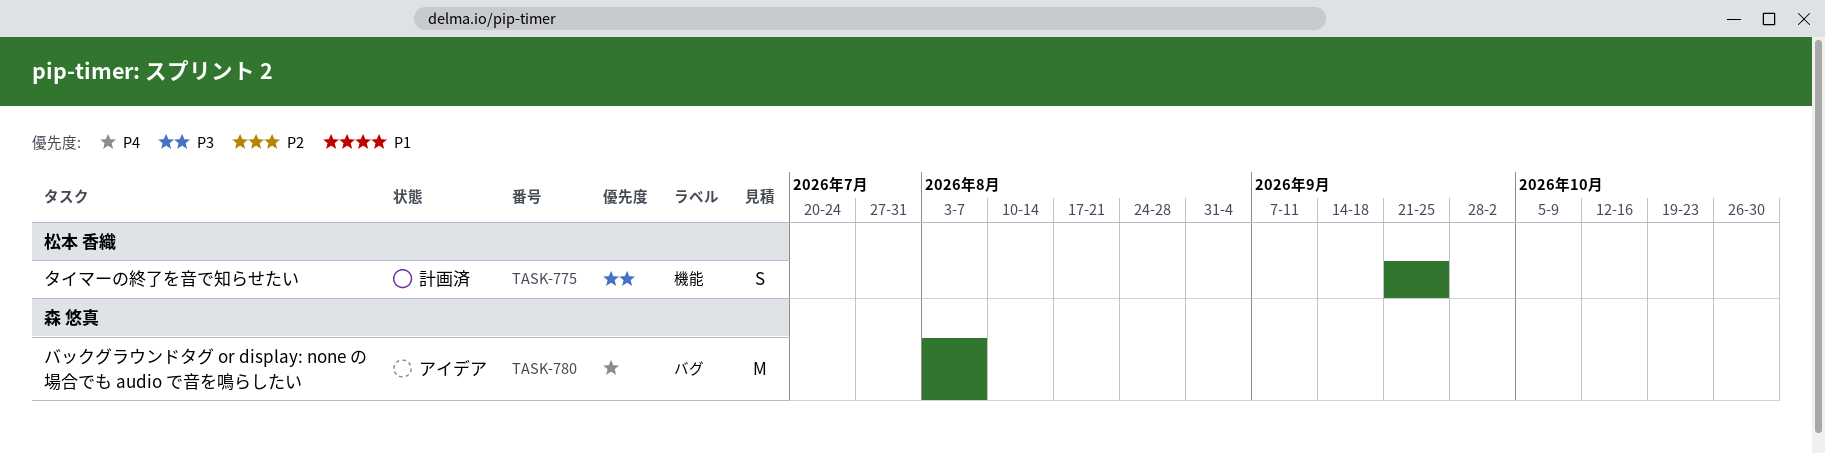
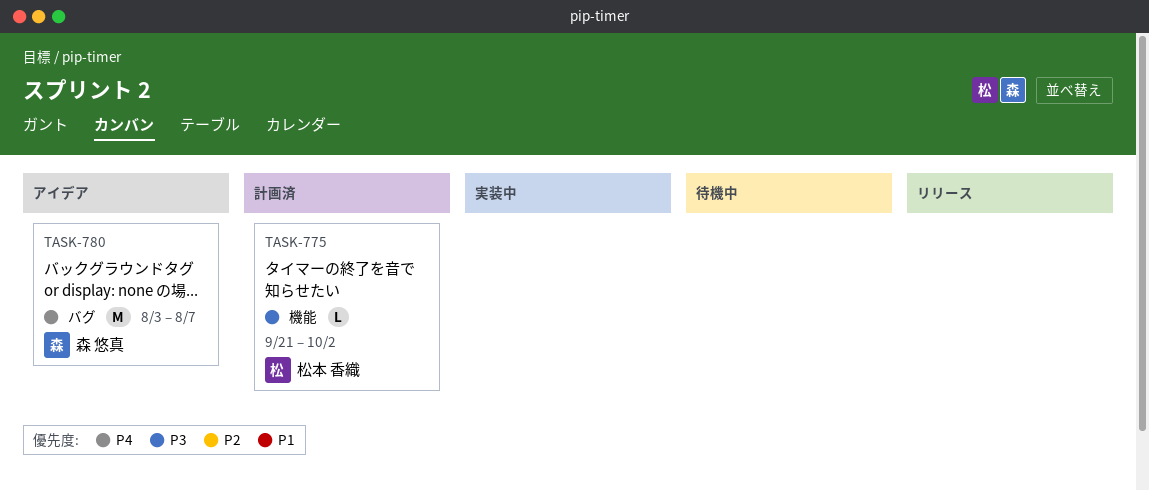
TASK-775, estimate: S -> L
TASK-775, due: Sep 25 -> Oct 2

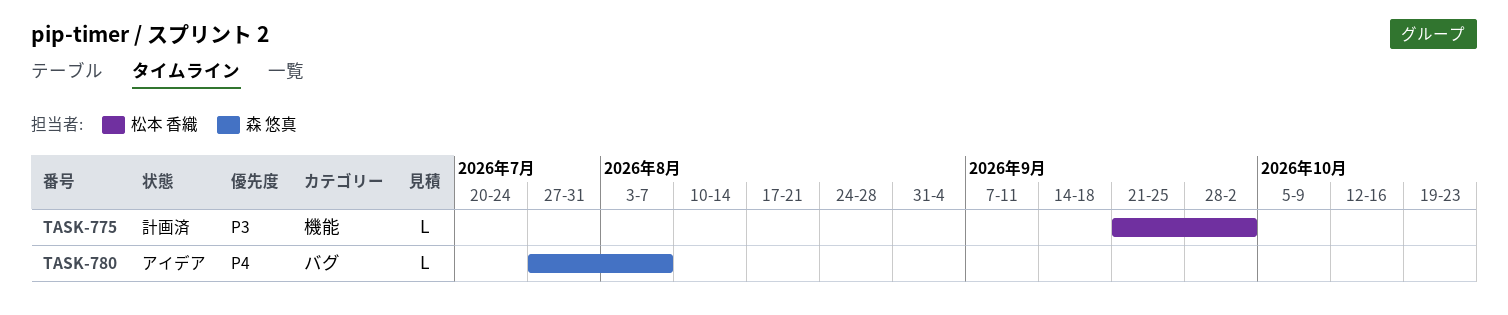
TASK-780, estimate: M -> L
TASK-780, start: Aug 3 -> Jul 27

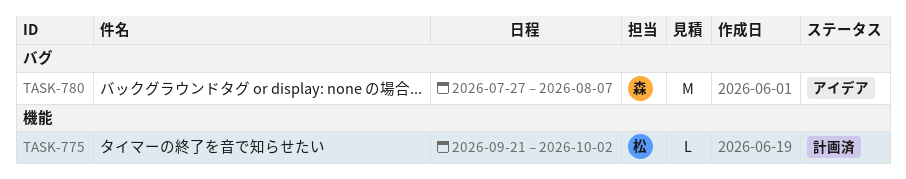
TASK-780, estimate: L -> M

